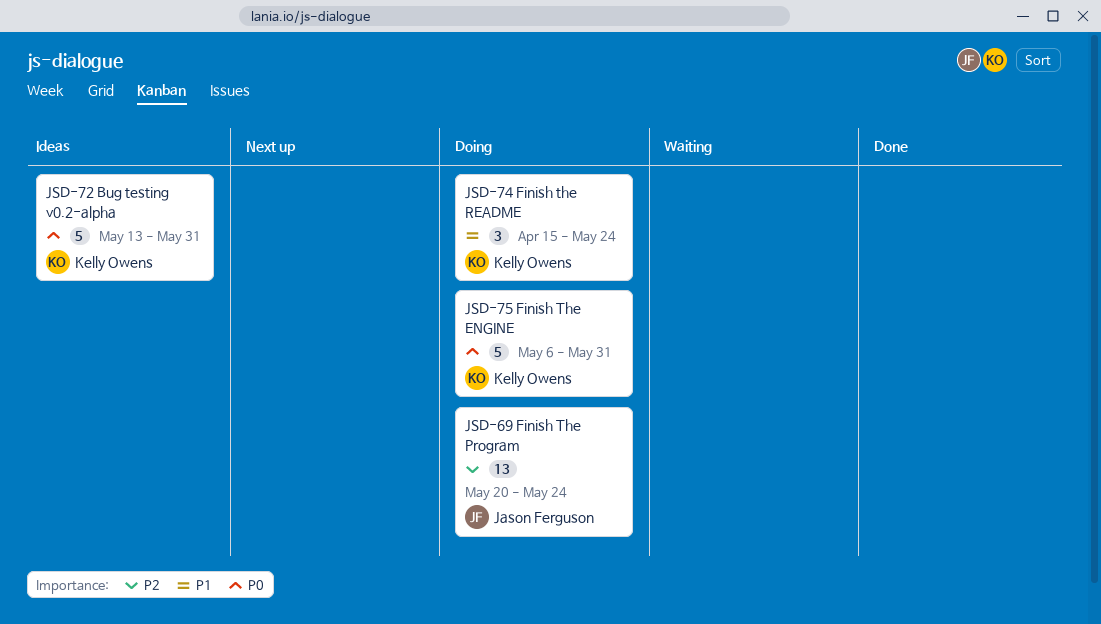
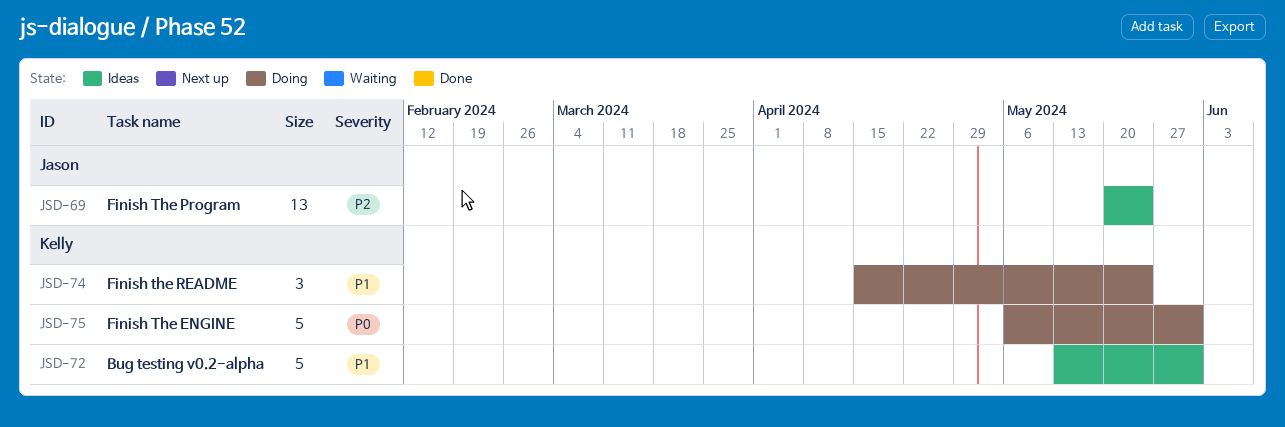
JSD-69, status: Doing -> Ideas
JSD-72, priority: P0 -> P1

